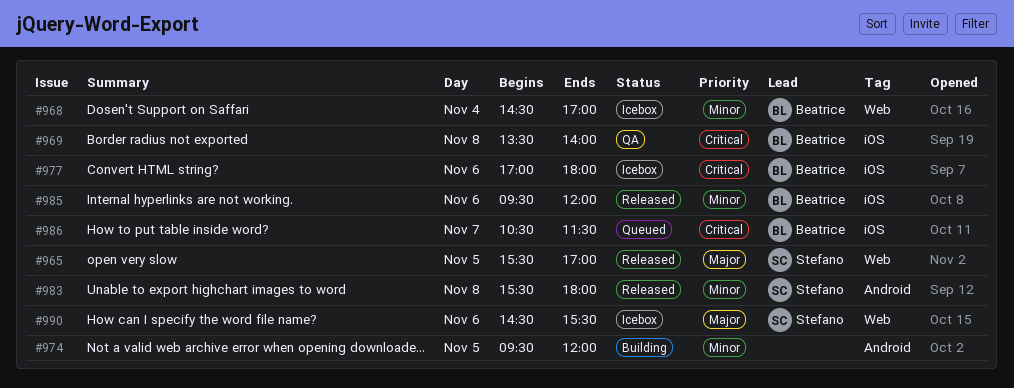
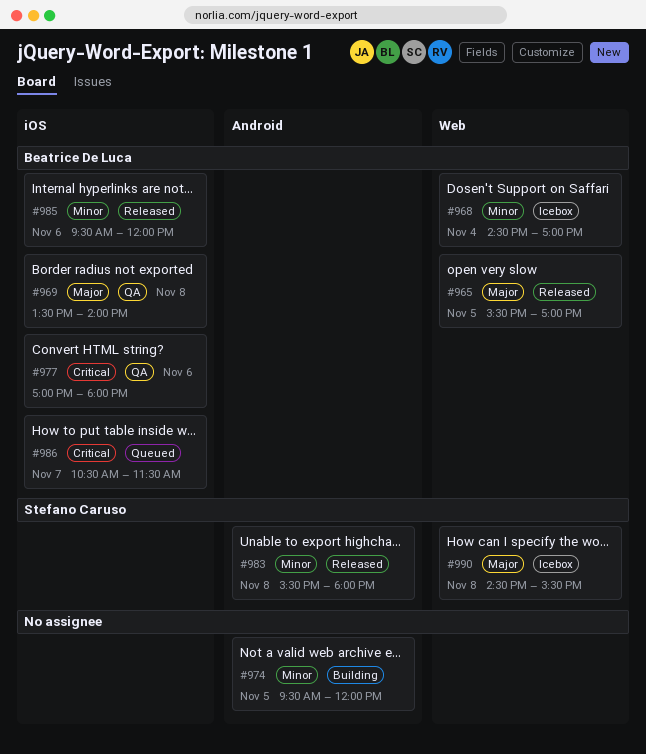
#965, owner: Stefano Caruso -> Beatrice De Luca
#969, priority: Critical -> Major
#977, status: Icebox -> QA
#990, day: Nov 6 -> Nov 8

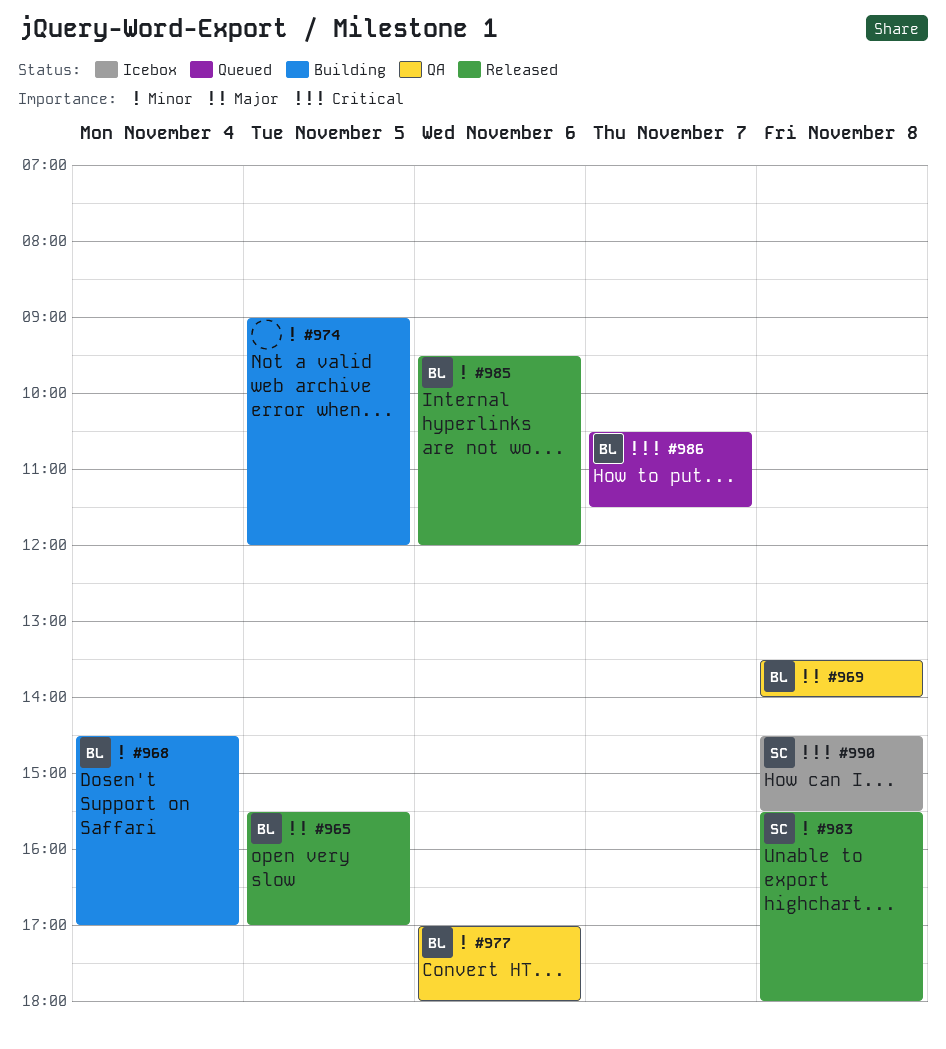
#968, status: Icebox -> Building
#974, begins: 09:30 -> 09:00
#977, priority: Critical -> Minor
#990, priority: Major -> Critical

